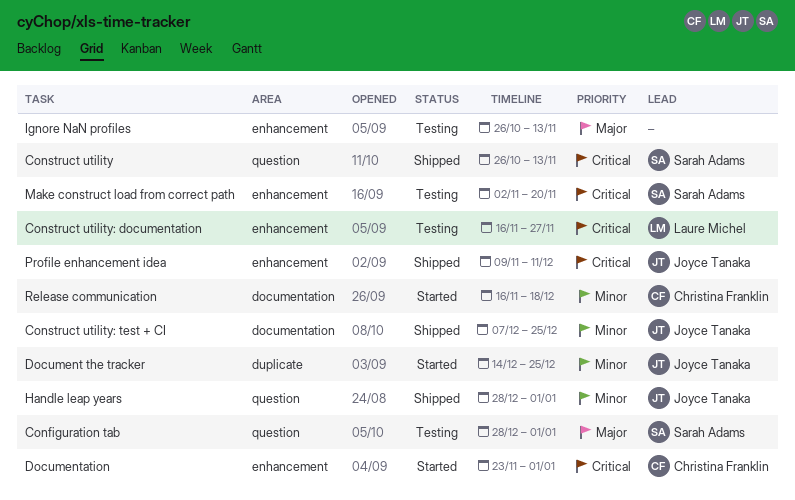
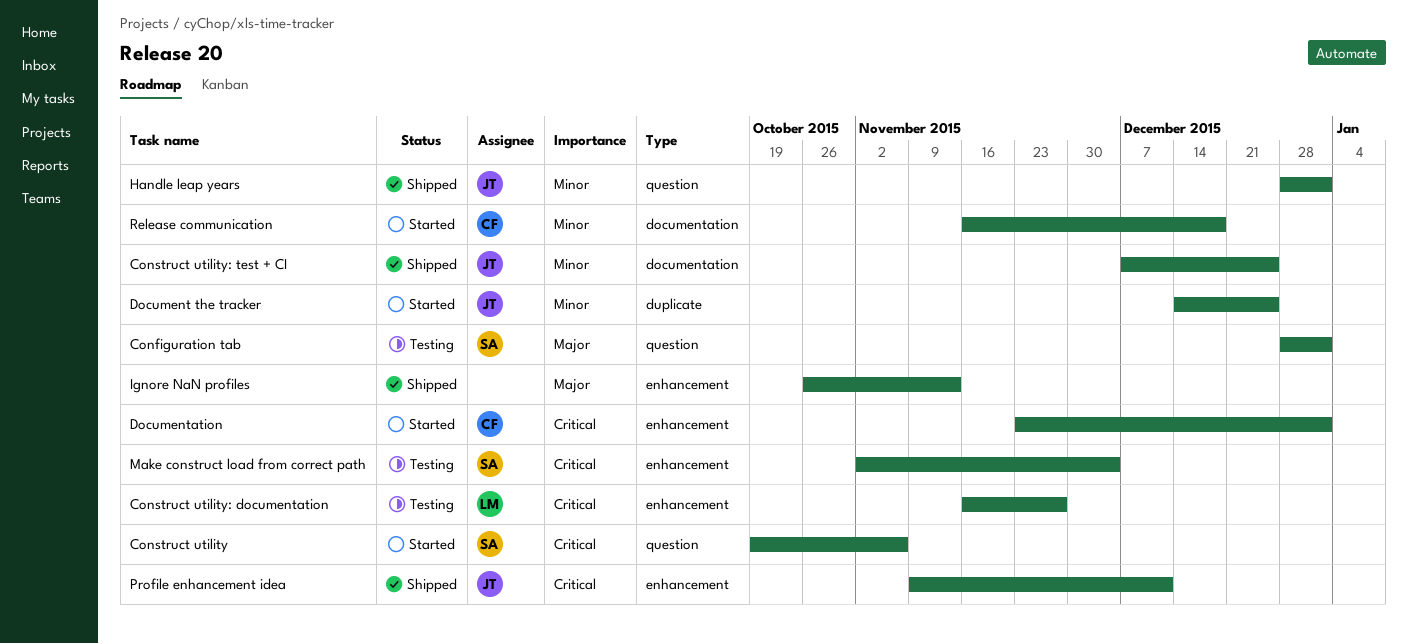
Construct utility, status: Shipped -> Started
Construct utility, start: Oct 26 -> Oct 19
Construct utility, due: Nov 13 -> Nov 6
Ignore NaN profiles, status: Testing -> Shipped
Make construct load from correct path, due: Nov 20 -> Dec 4

